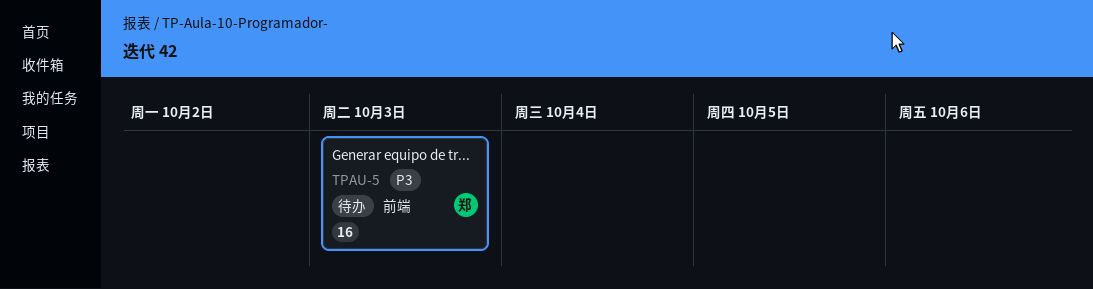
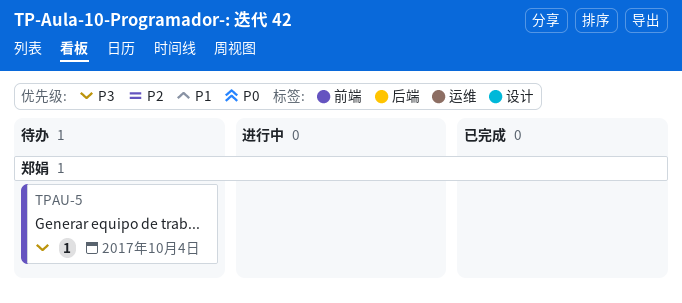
TPAU-5, estimate: 16 -> 1
TPAU-5, due: Oct 3 -> Oct 4

